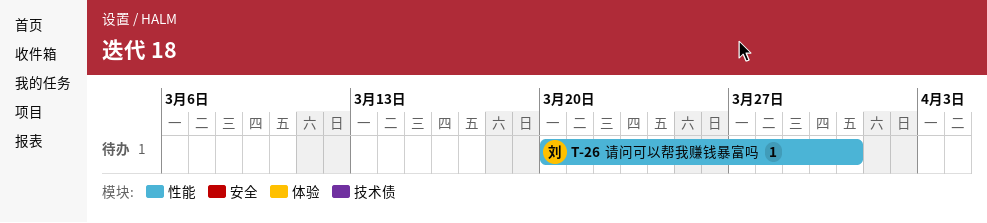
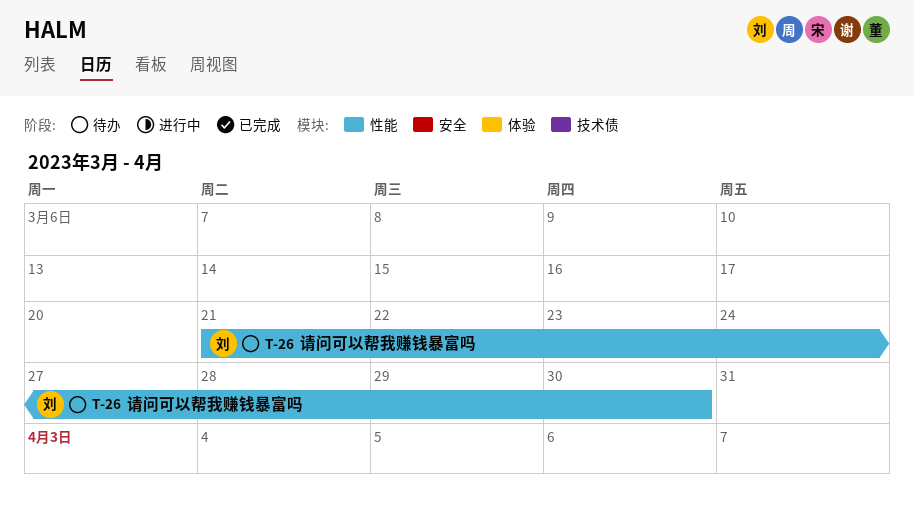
T-26, start: Mar 20 -> Mar 21
T-26, due: Mar 31 -> Mar 30

